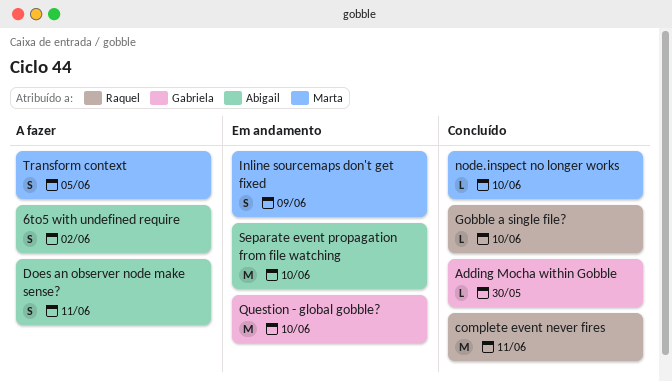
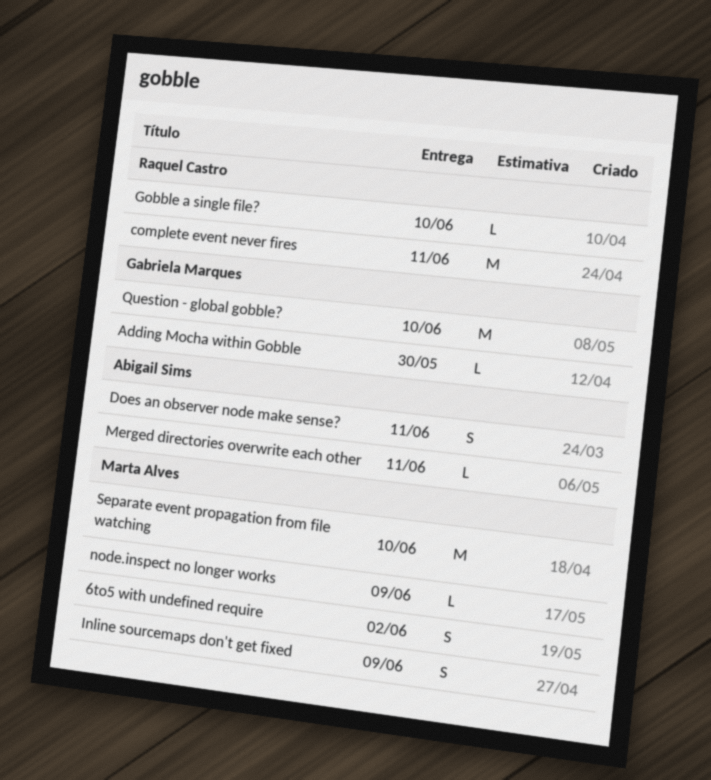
6to5 with undefined require, owner: Abigail Sims -> Marta Alves
Merged directories overwrite each other: none -> present
node.inspect no longer works, due: Jun 10 -> Jun 9
Separate event propagation from file watching, owner: Abigail Sims -> Marta Alves
Transform context: present -> none

